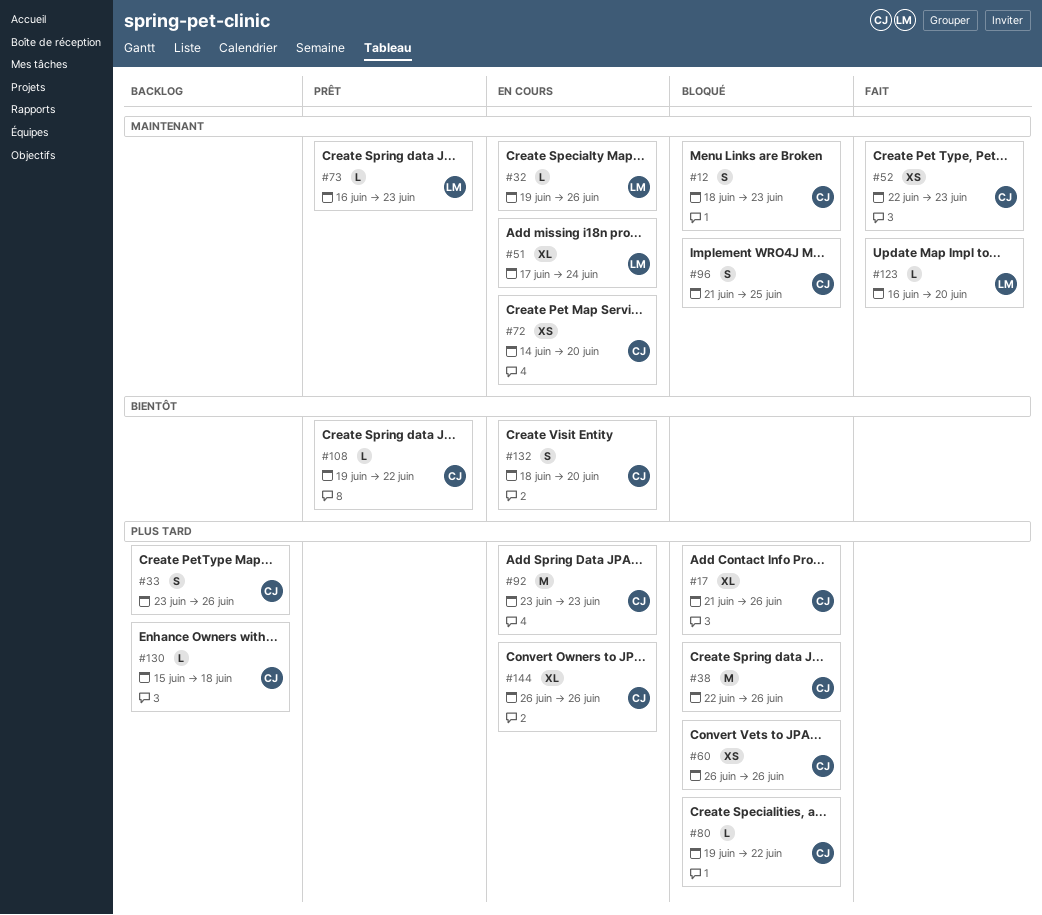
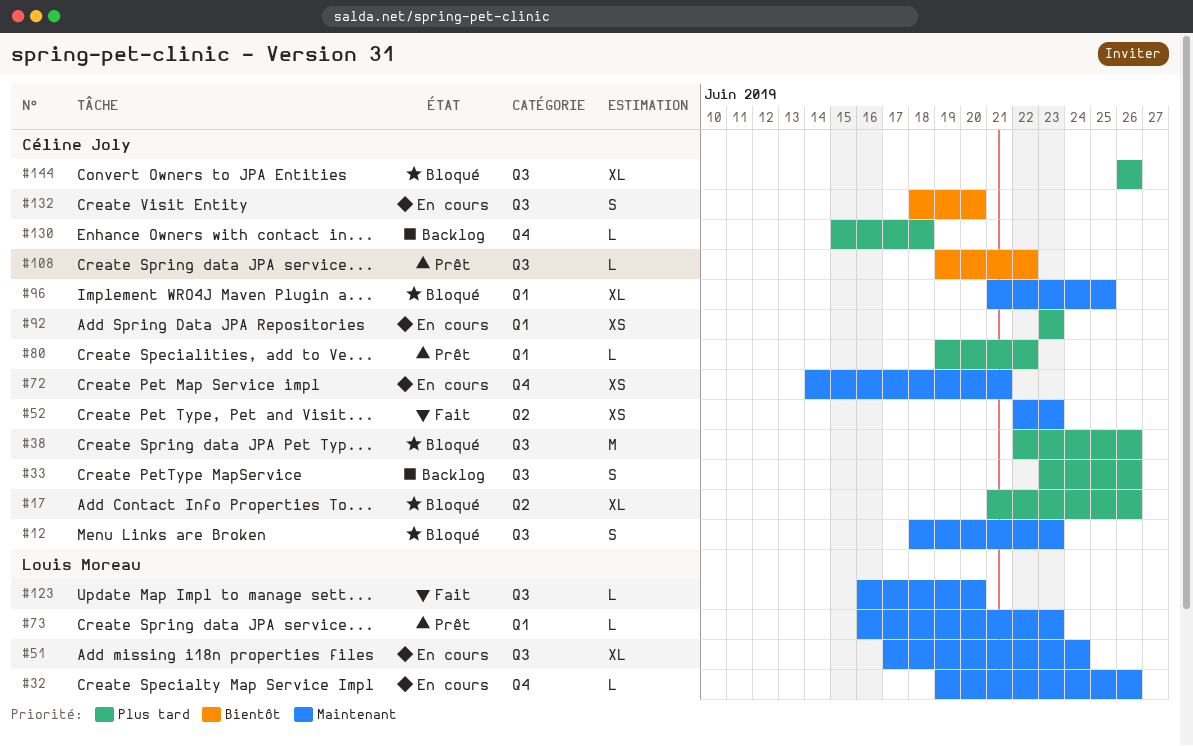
#60: present -> none
#72, due: Jun 20 -> Jun 21
#80, status: Bloqué -> Prêt
#92, estimate: M -> XS
#96, estimate: S -> XL
#144, status: En cours -> Bloqué

